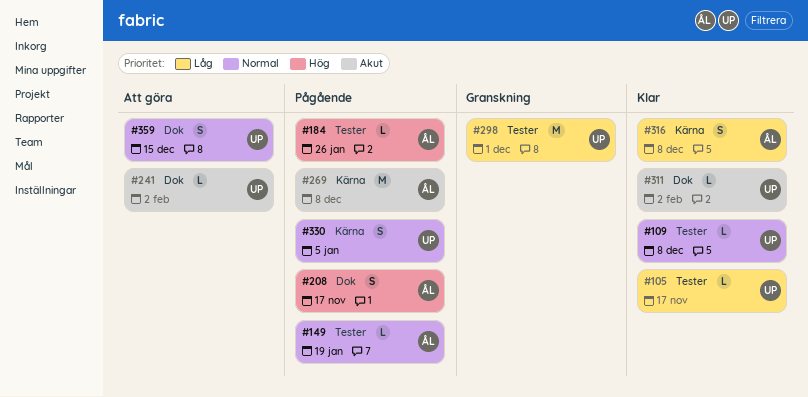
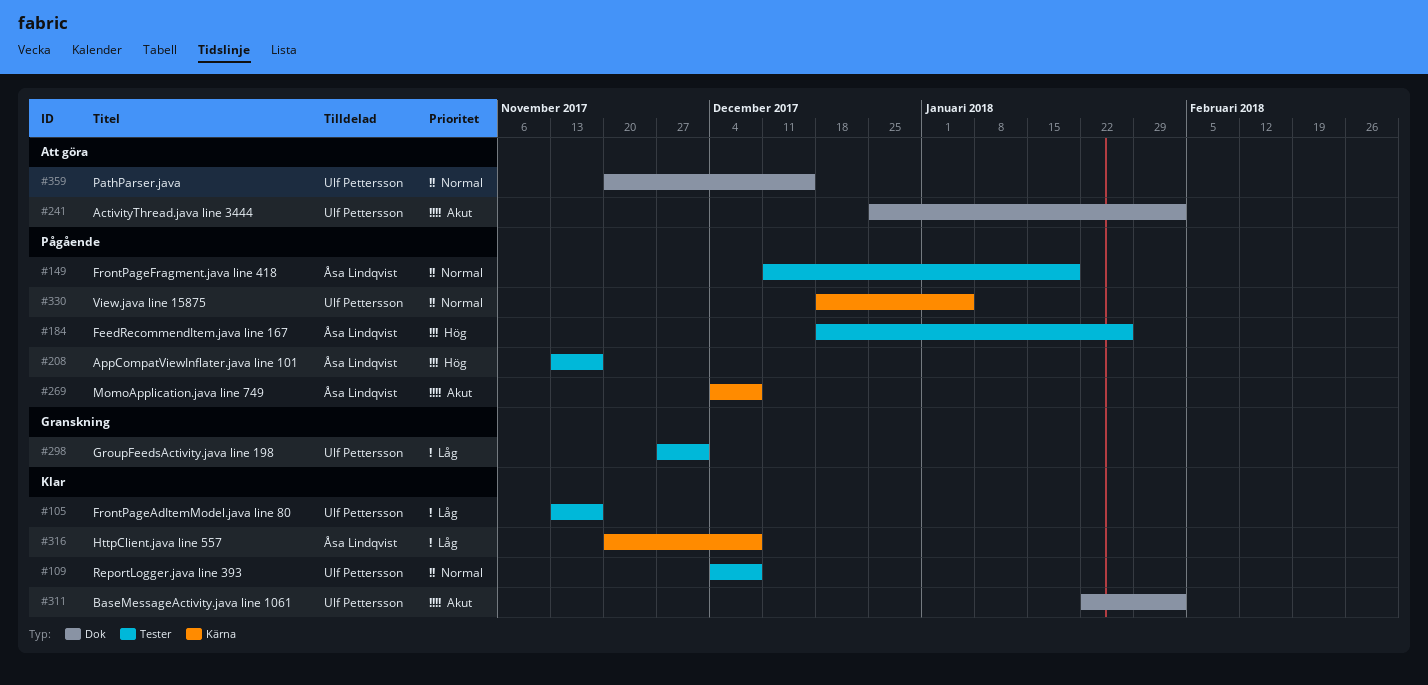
#208, label: Dok -> Tester

